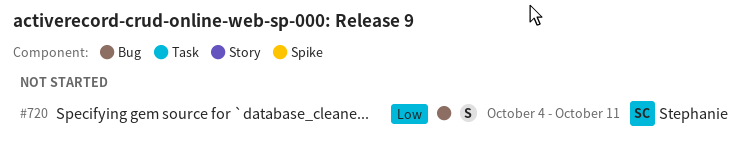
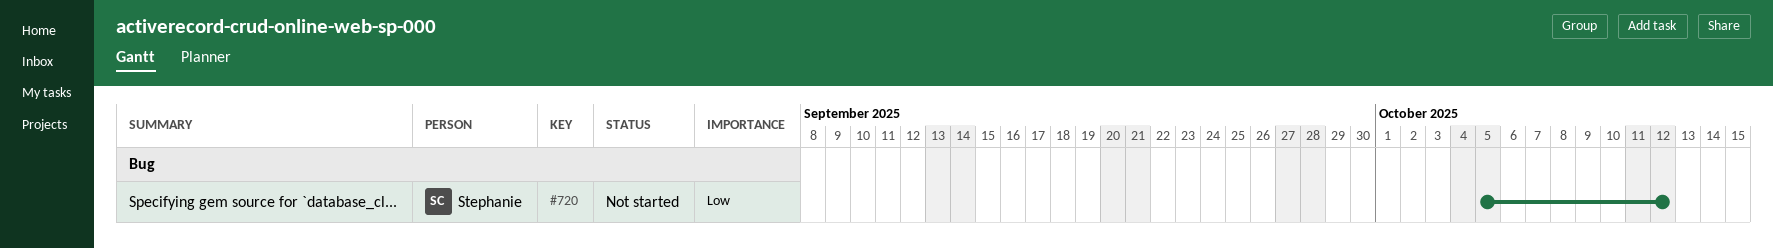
#720, start: Oct 4 -> Oct 5
#720, due: Oct 11 -> Oct 12

